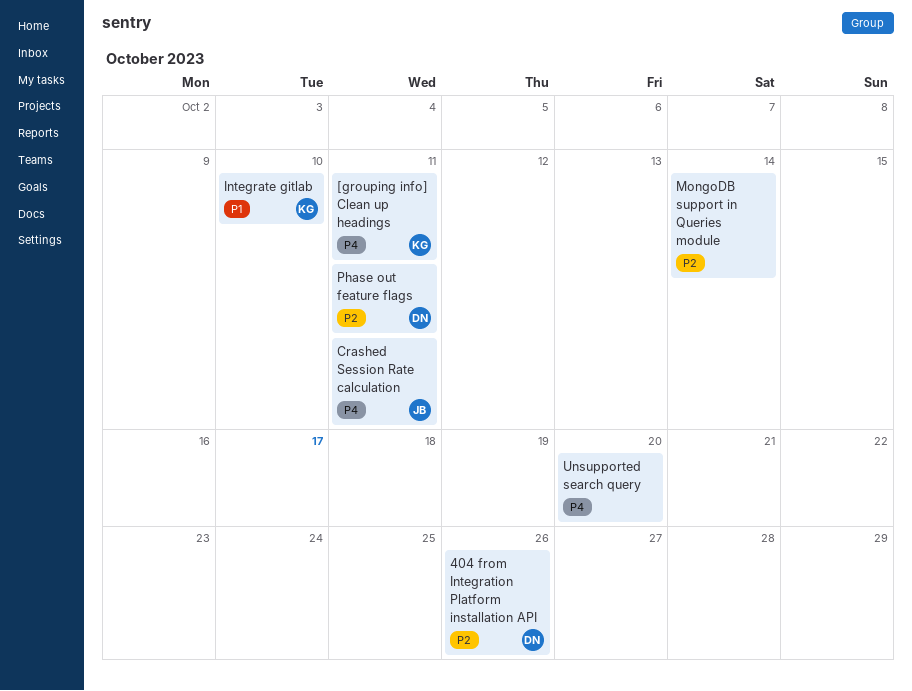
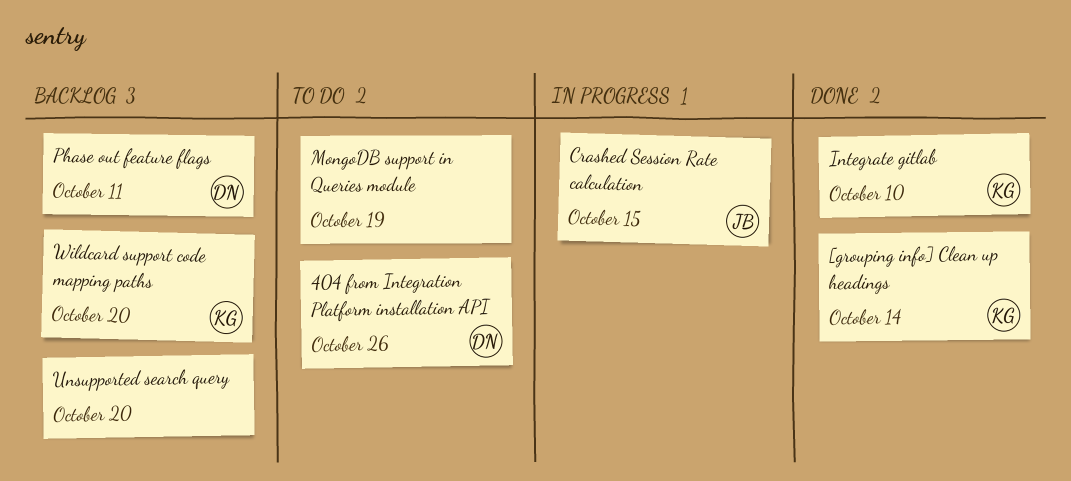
[grouping info] Clean up headings, due: Oct 11 -> Oct 14
Crashed Session Rate calculation, due: Oct 11 -> Oct 15
MongoDB support in Queries module, due: Oct 14 -> Oct 19
Wildcard support code mapping paths: none -> present

